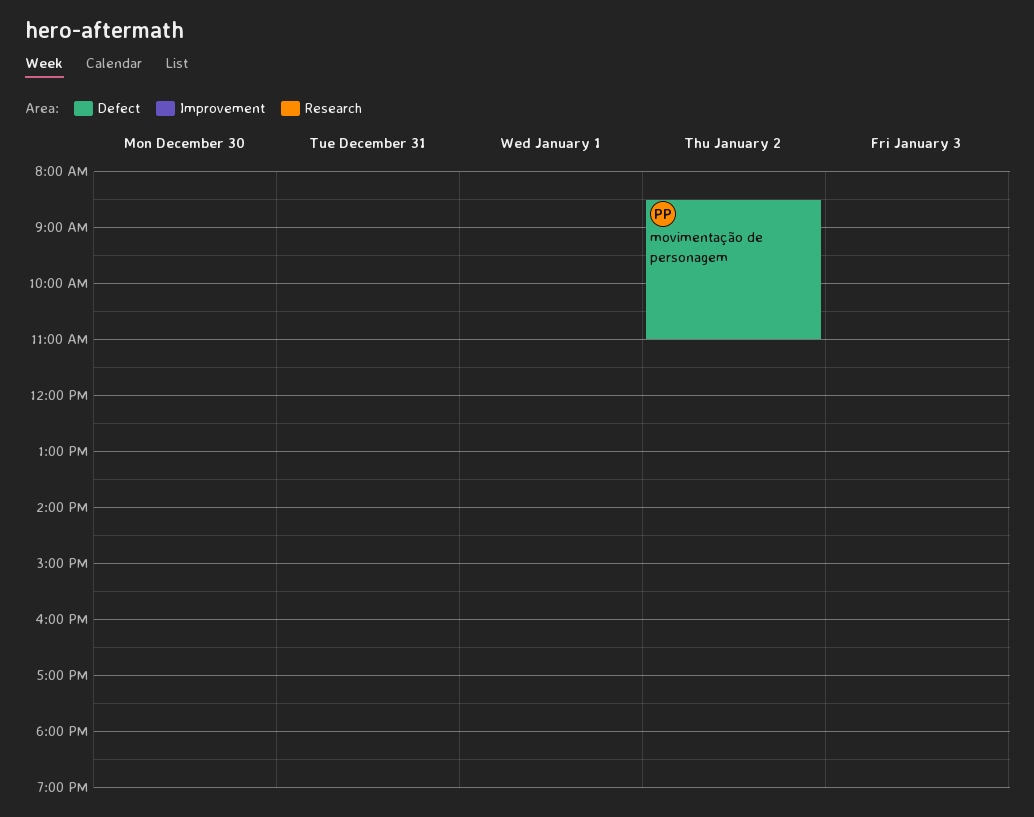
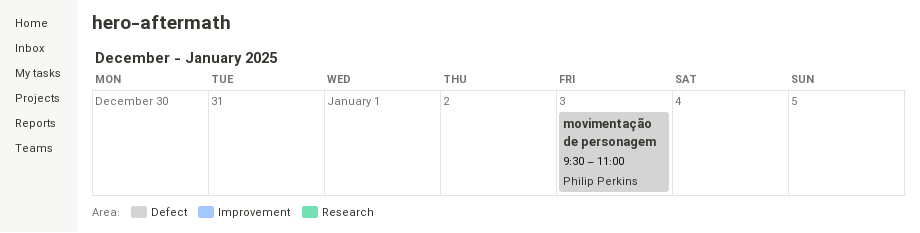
movimentação de personagem, day: Jan 2 -> Jan 3
movimentação de personagem, begins: 08:30 -> 09:30

